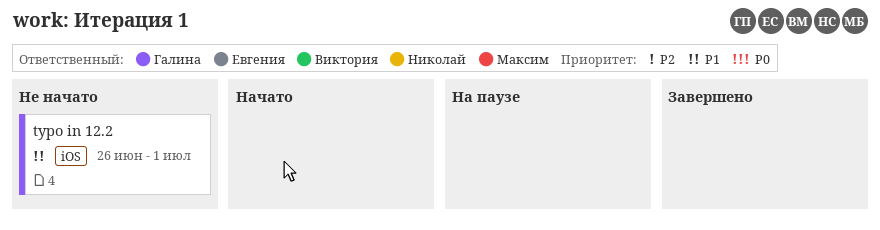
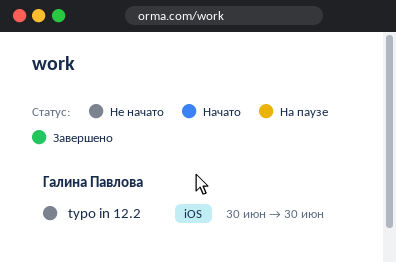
typo in 12.2, start: Jun 26 -> Jun 30
typo in 12.2, due: Jul 1 -> Jun 30

